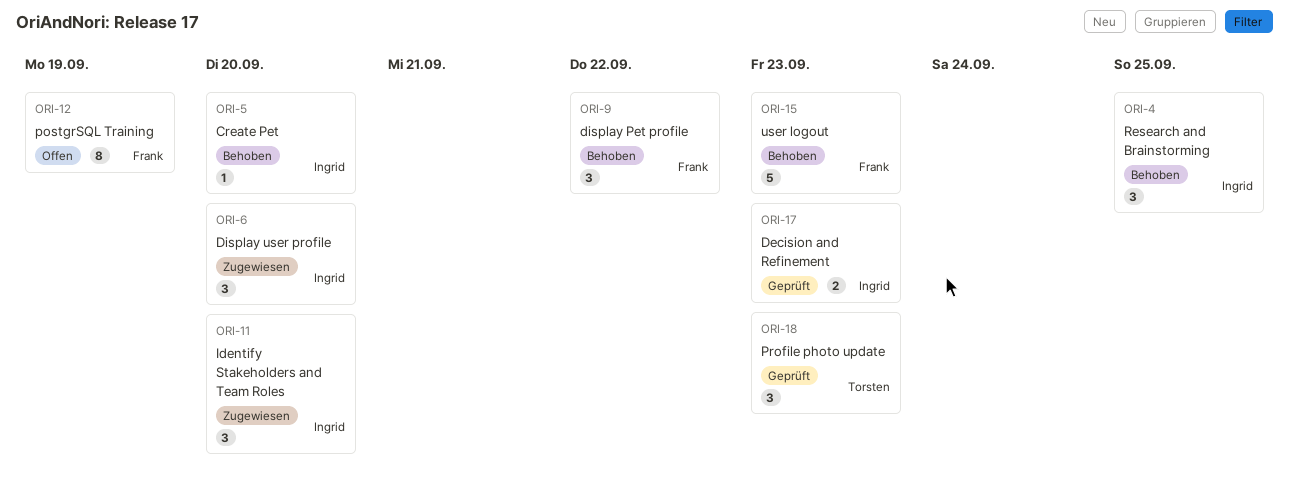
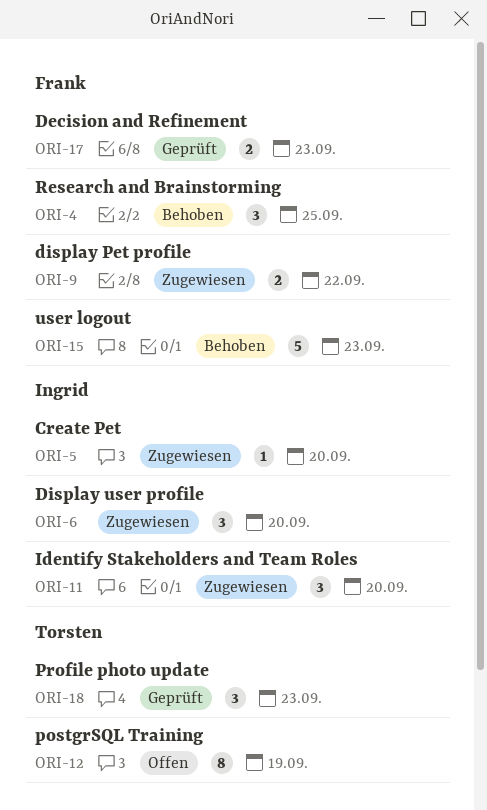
ORI-4, owner: Ingrid -> Frank
ORI-5, status: Behoben -> Zugewiesen
ORI-9, status: Behoben -> Zugewiesen
ORI-9, estimate: 3 -> 2
ORI-12, owner: Frank -> Torsten
ORI-17, owner: Ingrid -> Frank

